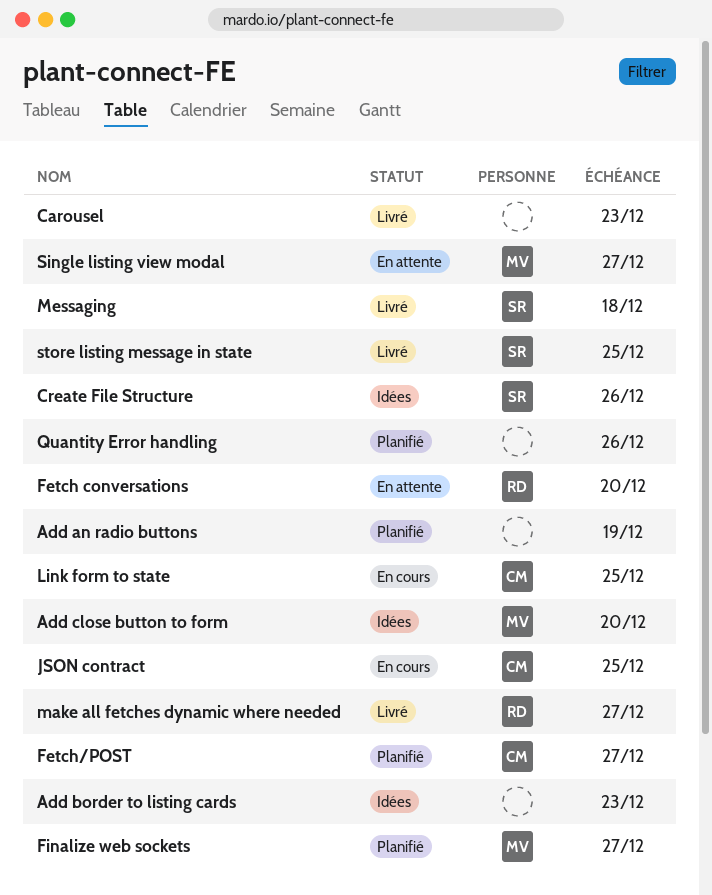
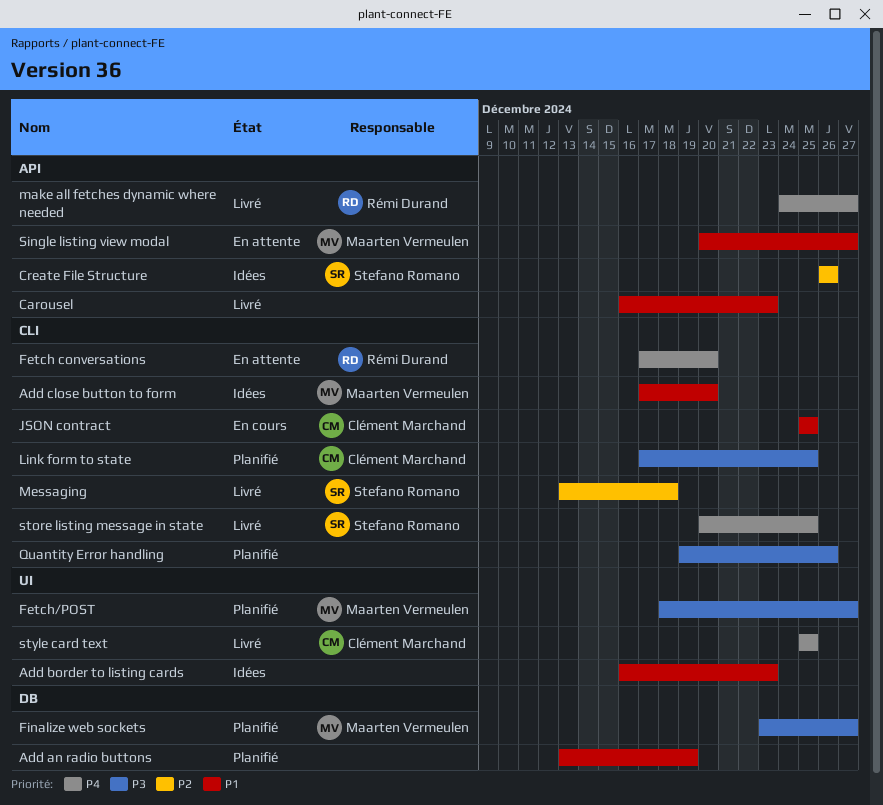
Fetch/POST, owner: Clément Marchand -> Maarten Vermeulen
Link form to state, status: En cours -> Planifié
style card text: none -> present

